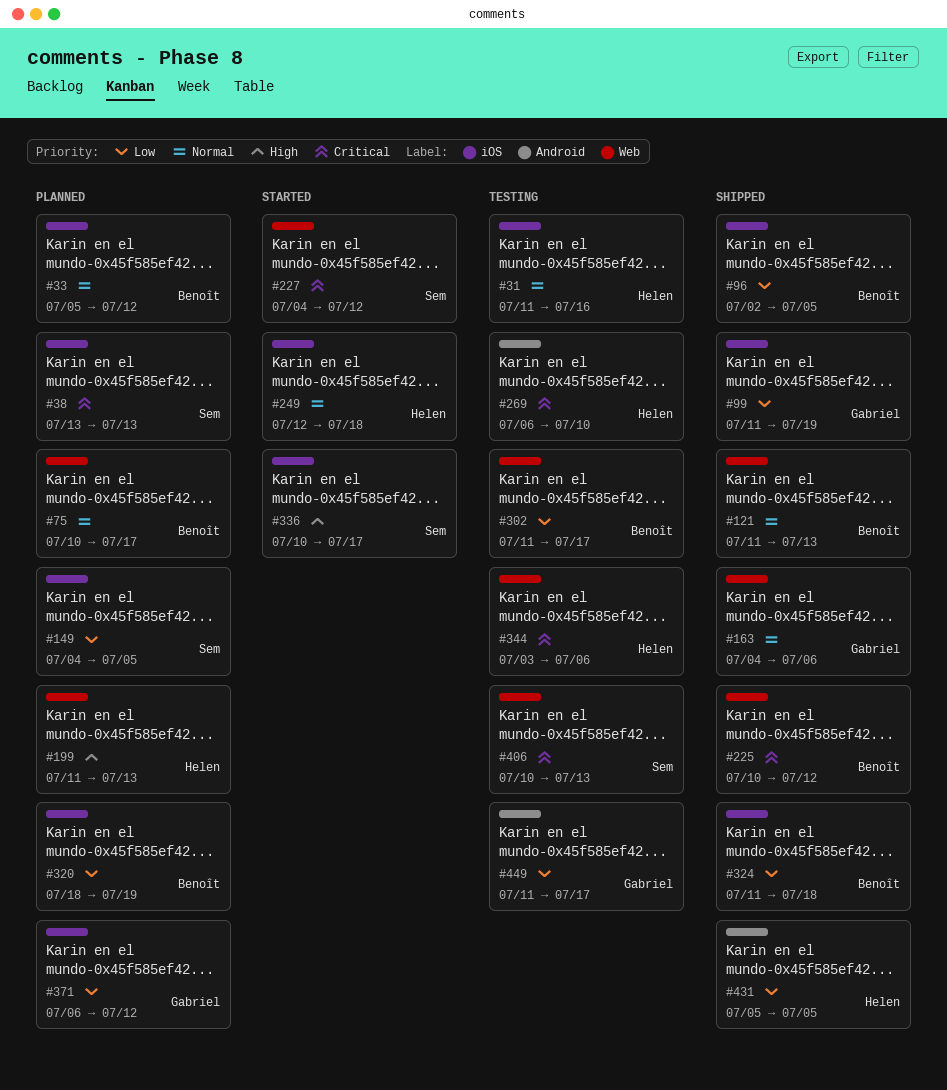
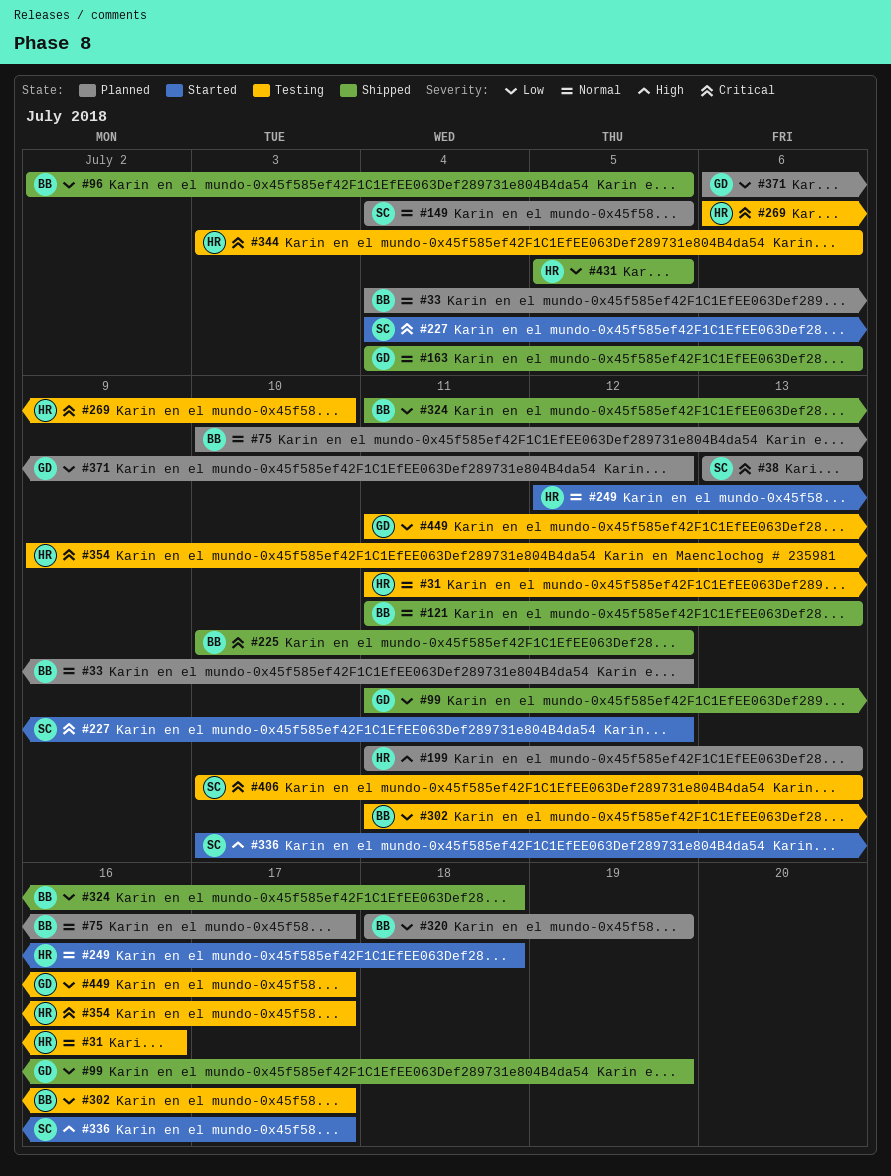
#33, start: Jul 5 -> Jul 4
#149, priority: Low -> Normal
#354: none -> present

